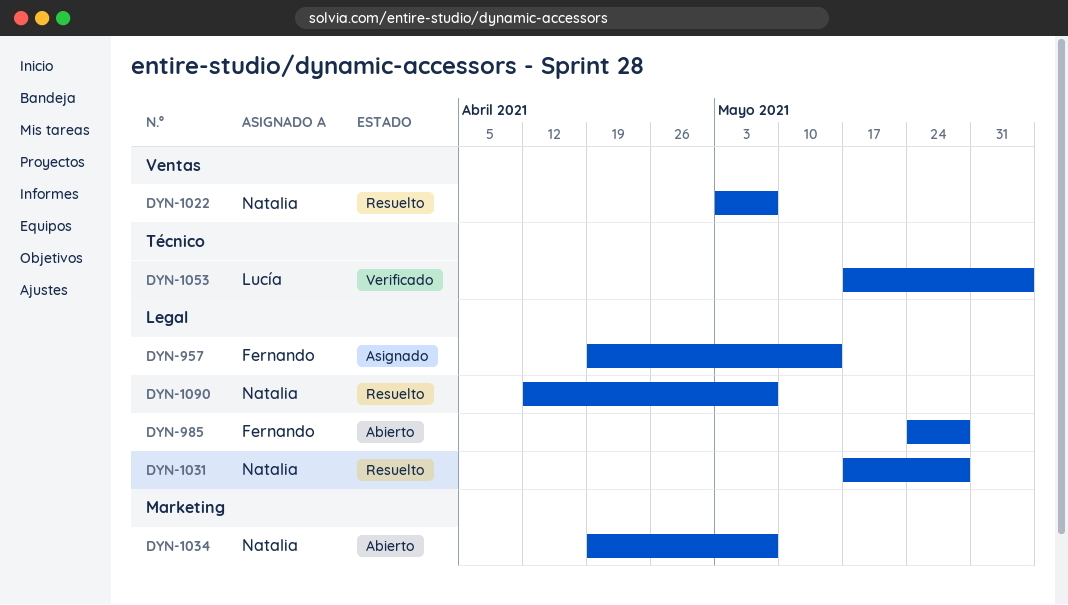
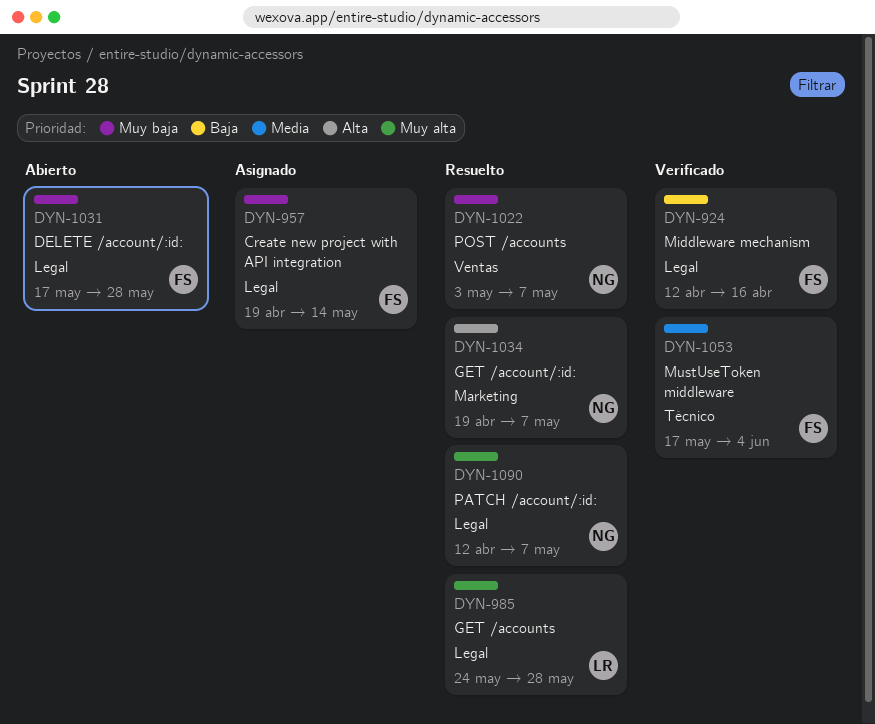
DYN-924: none -> present
DYN-985, status: Abierto -> Resuelto
DYN-985, owner: Fernando -> Lucía
DYN-1031, status: Resuelto -> Abierto
DYN-1031, owner: Natalia -> Fernando
DYN-1034, status: Abierto -> Resuelto
DYN-1053, owner: Lucía -> Fernando

